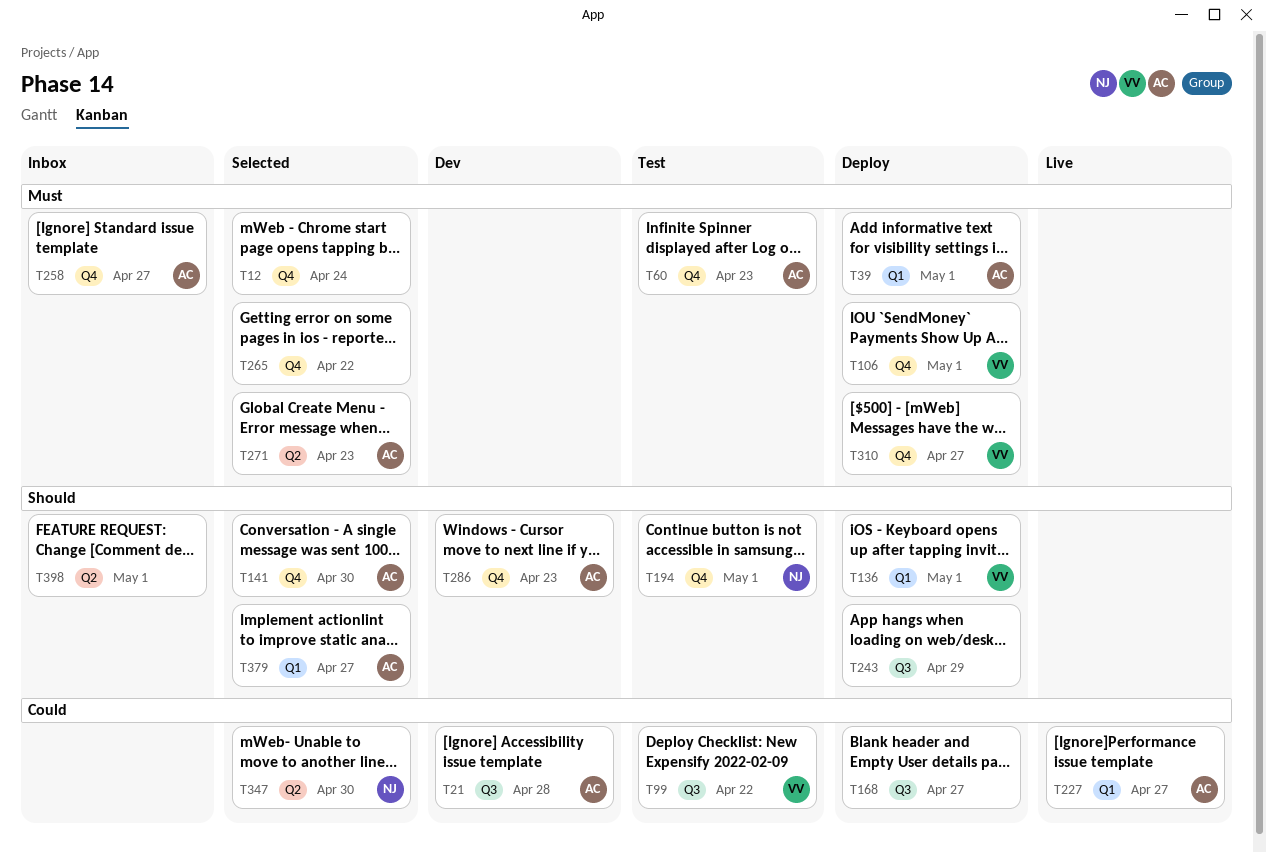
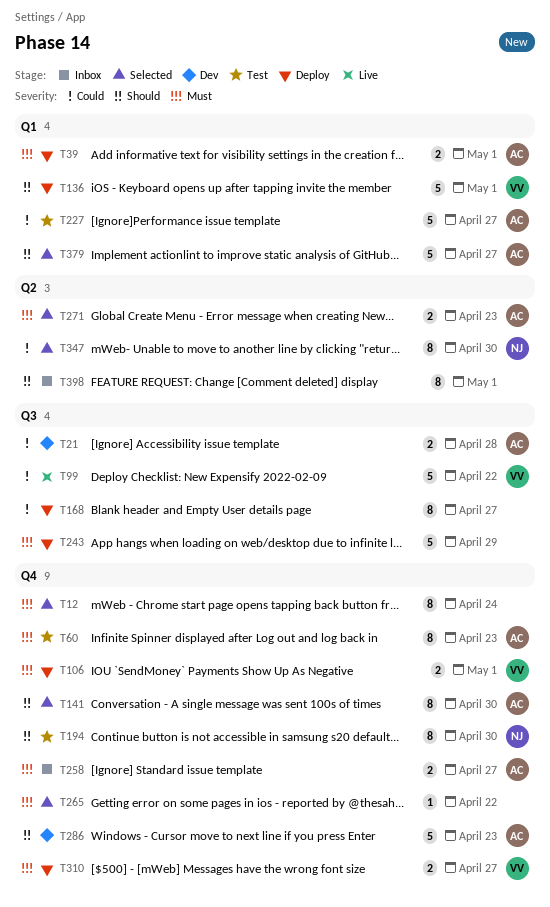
T99, status: Test -> Live
T194, due: May 1 -> Apr 30
T227, status: Live -> Test
T243, priority: Should -> Must

